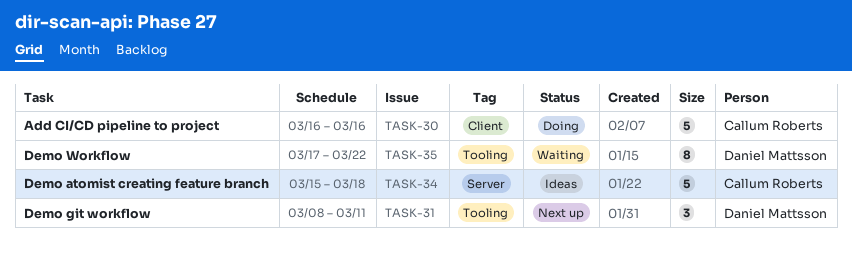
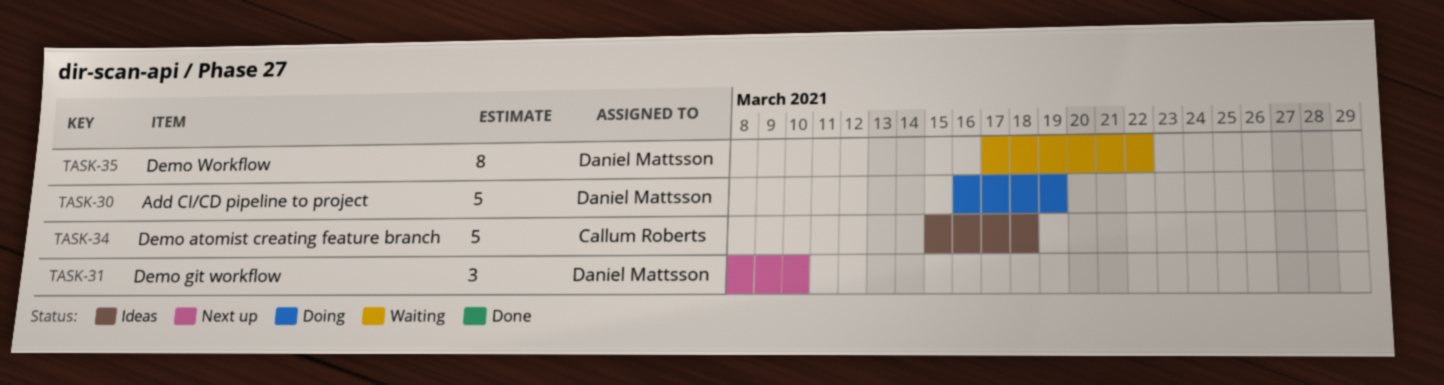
TASK-30, owner: Callum Roberts -> Daniel Mattsson
TASK-30, due: Mar 16 -> Mar 19
TASK-31, due: Mar 11 -> Mar 10

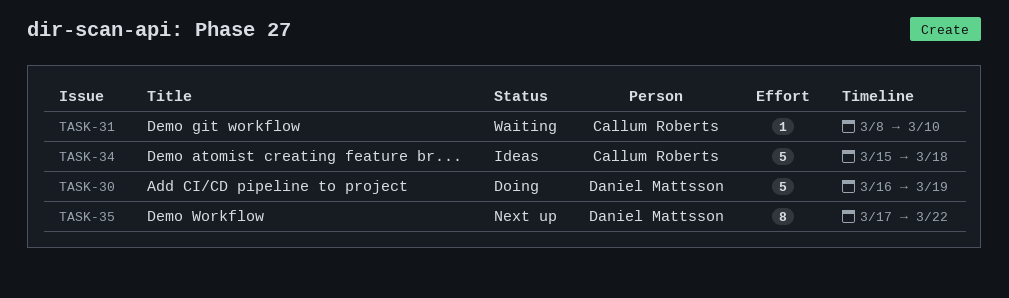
TASK-31, status: Next up -> Waiting
TASK-31, owner: Daniel Mattsson -> Callum Roberts
TASK-31, estimate: 3 -> 1
TASK-35, status: Waiting -> Next up

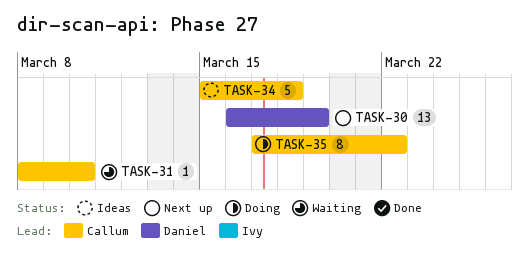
TASK-30, status: Doing -> Next up
TASK-30, estimate: 5 -> 13
TASK-35, status: Next up -> Doing
TASK-35, owner: Daniel Mattsson -> Callum Roberts

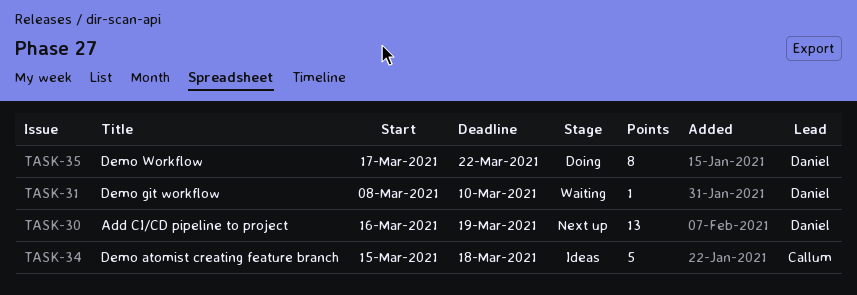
TASK-31, owner: Callum -> Daniel
TASK-35, owner: Callum -> Daniel

